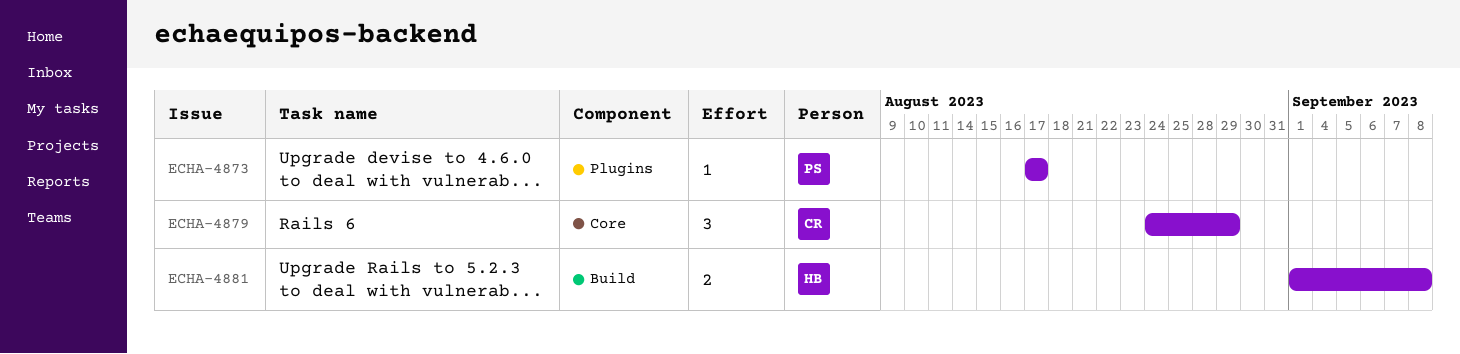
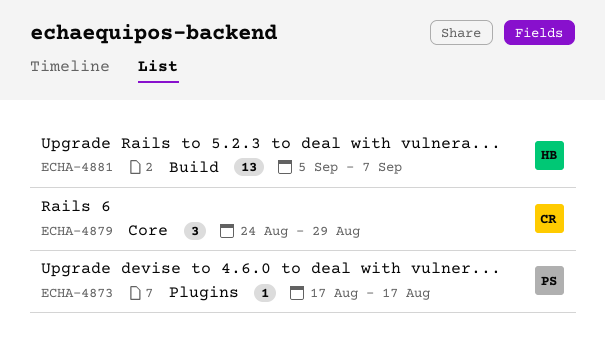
ECHA-4881, estimate: 2 -> 13
ECHA-4881, start: Sep 1 -> Sep 5
ECHA-4881, due: Sep 8 -> Sep 7

